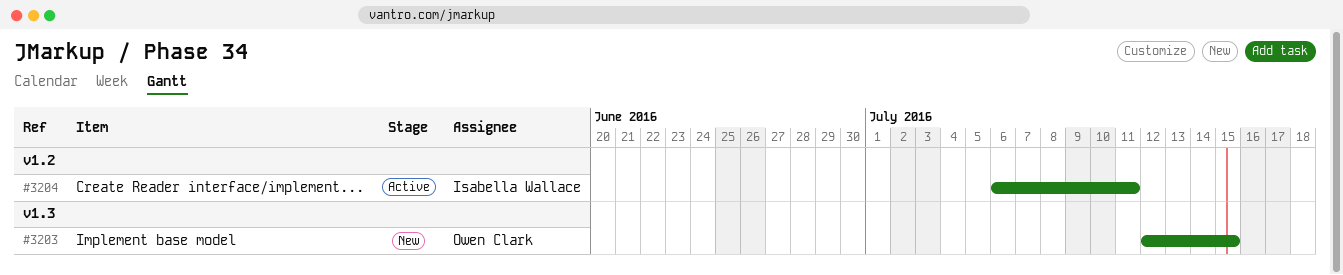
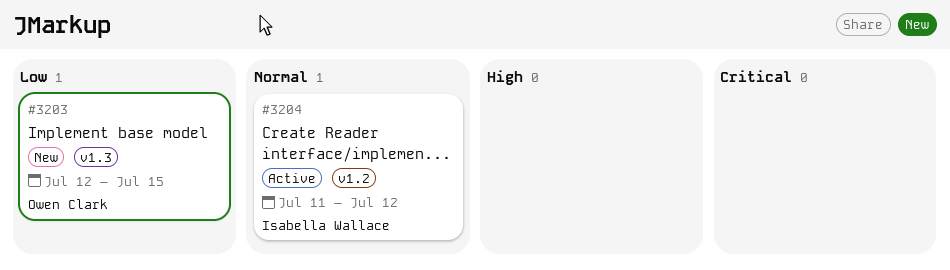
#3204, start: Jul 6 -> Jul 11
#3204, due: Jul 11 -> Jul 12

